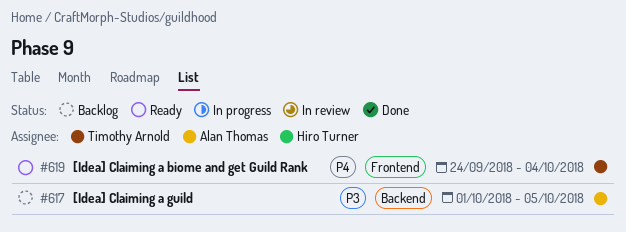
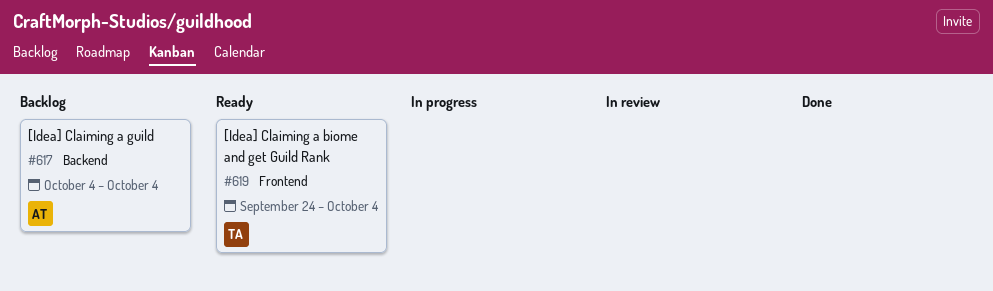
#617, start: Oct 1 -> Oct 4
#617, due: Oct 5 -> Oct 4

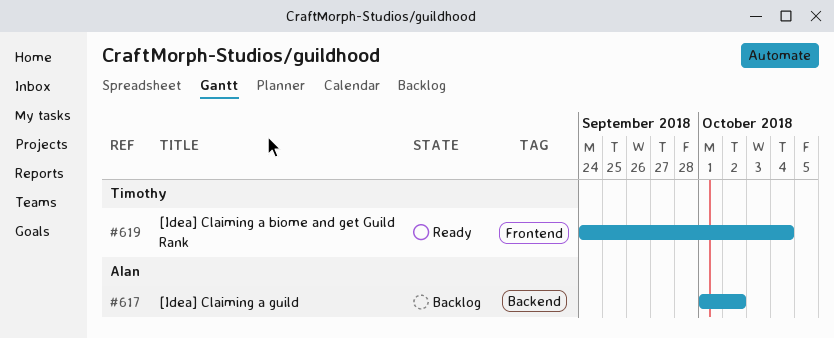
#617, start: Oct 4 -> Oct 1
#617, due: Oct 4 -> Oct 2

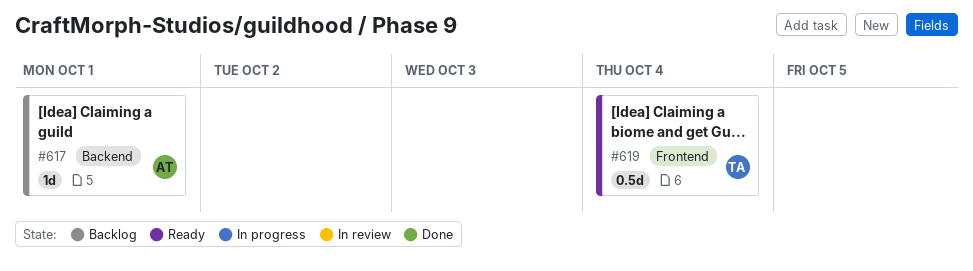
#617, due: Oct 2 -> Oct 1

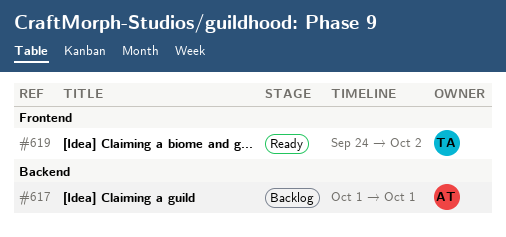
#619, due: Oct 4 -> Oct 2

